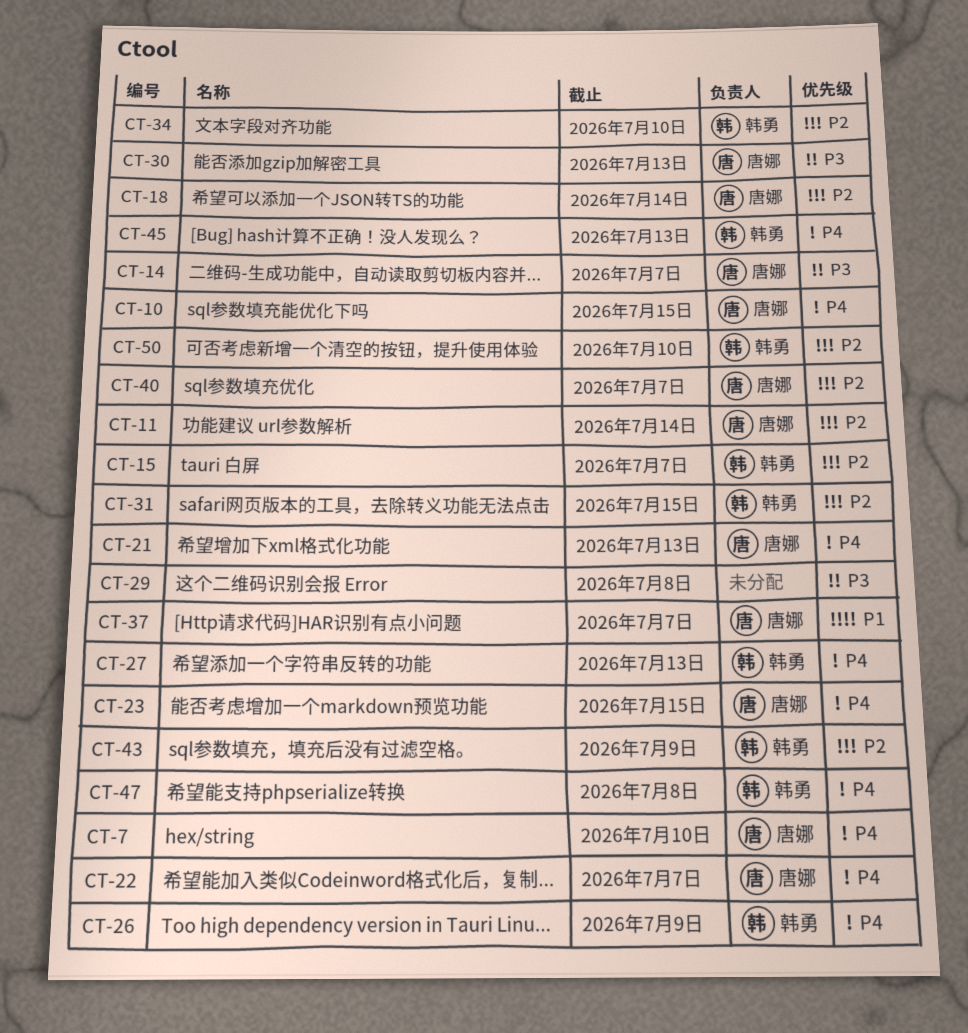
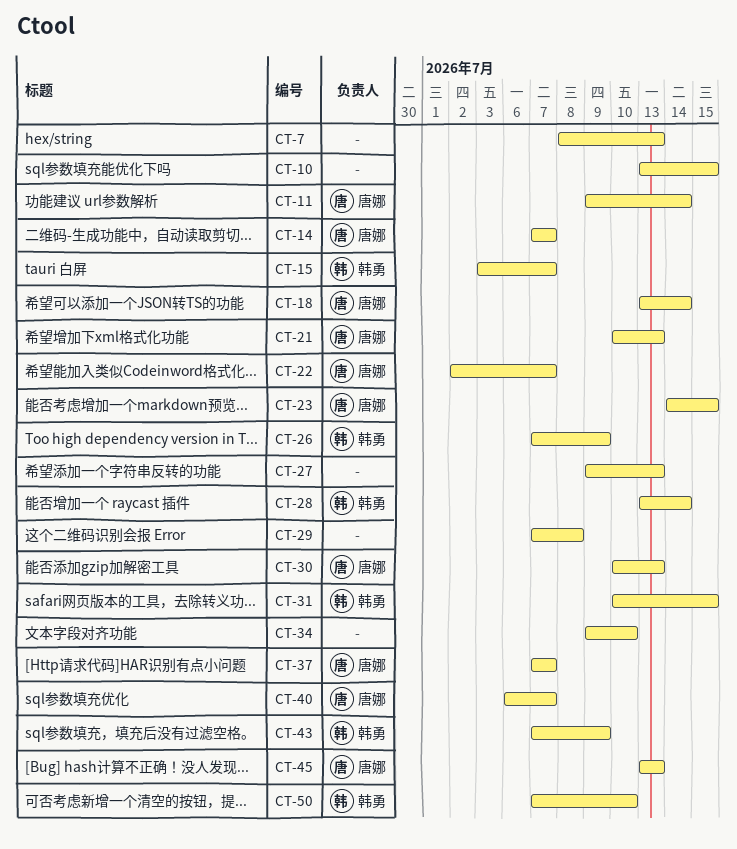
CT-7, owner: 唐娜 -> none
CT-7, due: Jul 10 -> Jul 13
CT-10, owner: 唐娜 -> none
CT-27, owner: 韩勇 -> none
CT-28: none -> present
CT-34, owner: 韩勇 -> none
CT-45, owner: 韩勇 -> 唐娜
CT-47: present -> none

